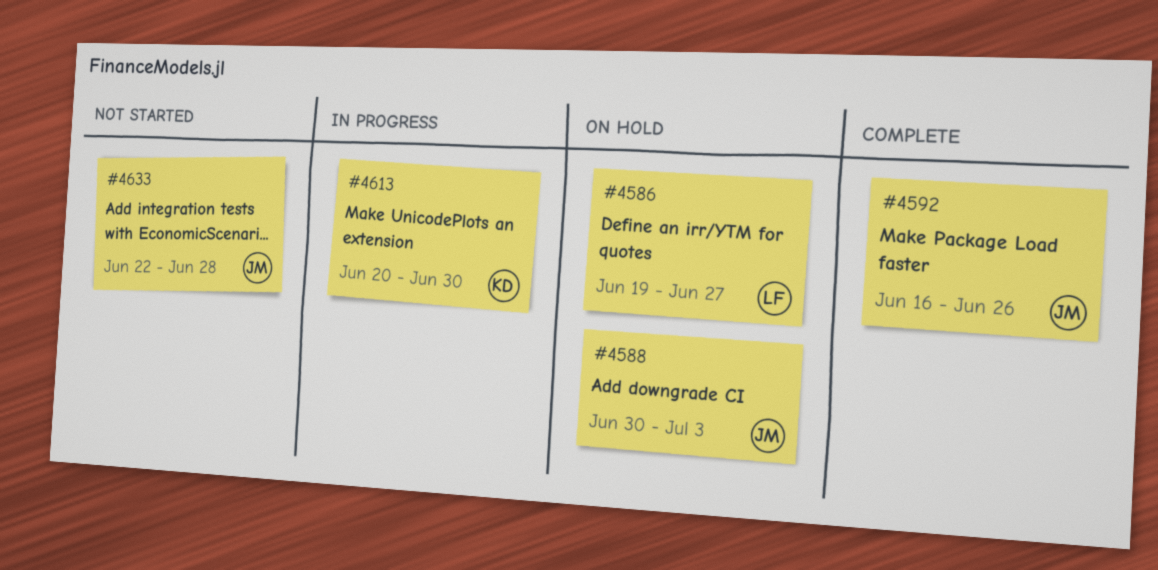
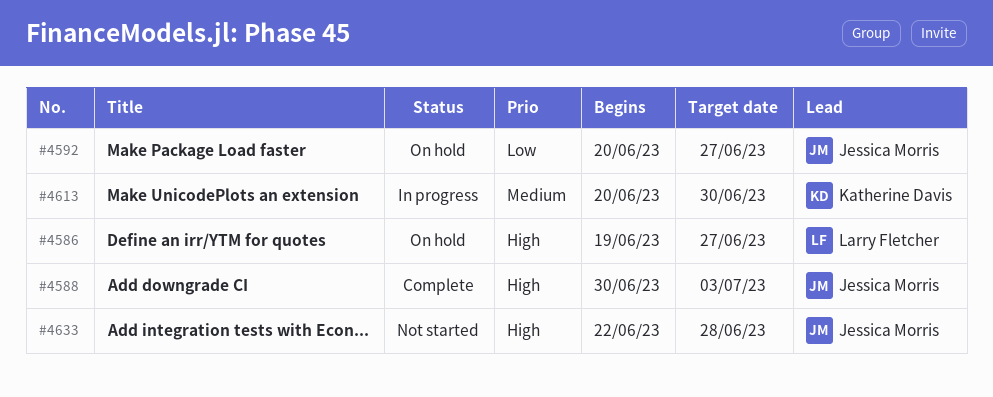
#4588, status: On hold -> Complete
#4592, status: Complete -> On hold
#4592, start: Jun 16 -> Jun 20
#4592, due: Jun 26 -> Jun 27

